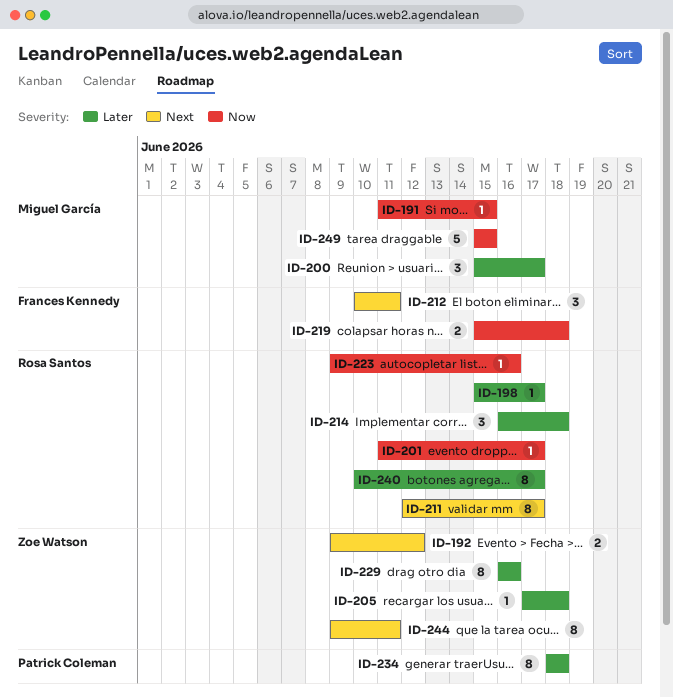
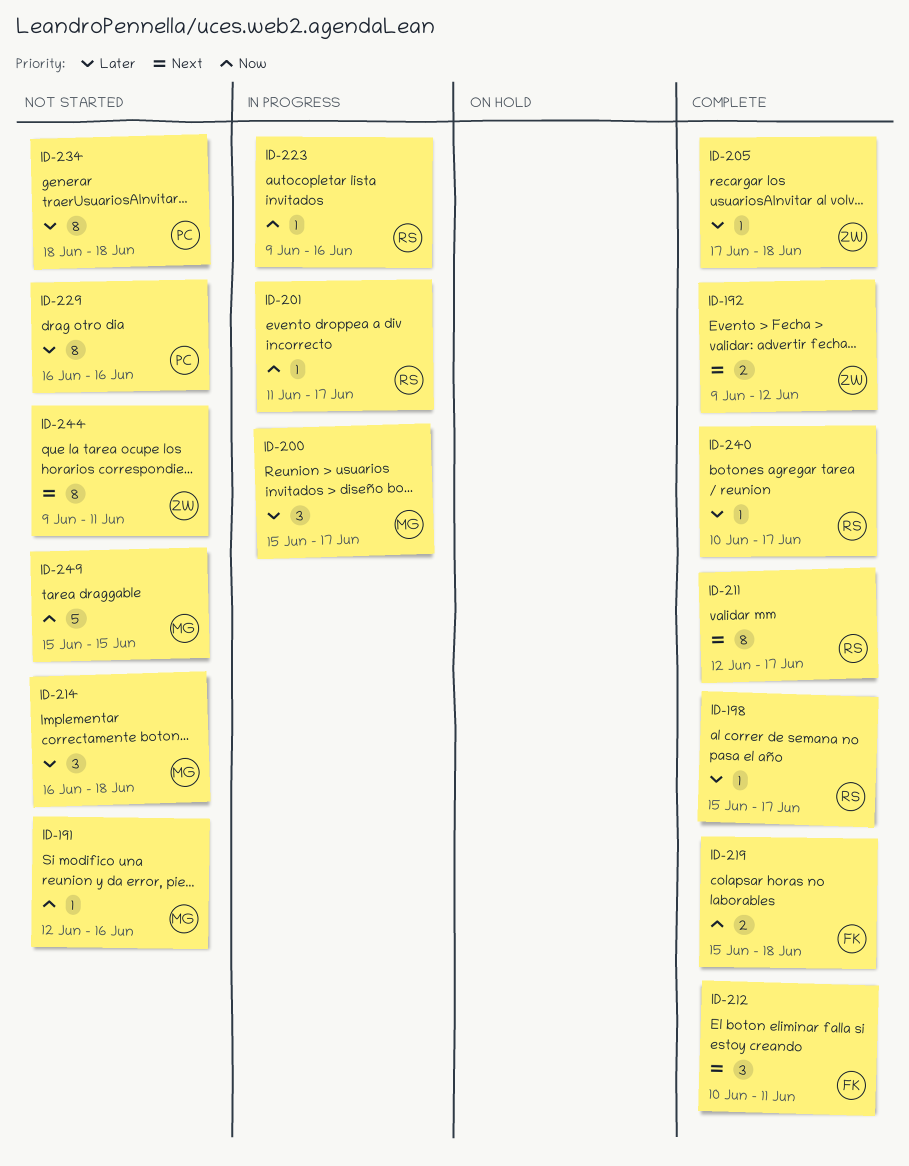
ID-191, start: Jun 11 -> Jun 12
ID-191, due: Jun 15 -> Jun 16
ID-214, owner: Rosa Santos -> Miguel García
ID-229, owner: Zoe Watson -> Patrick Coleman
ID-240, estimate: 8 -> 1

